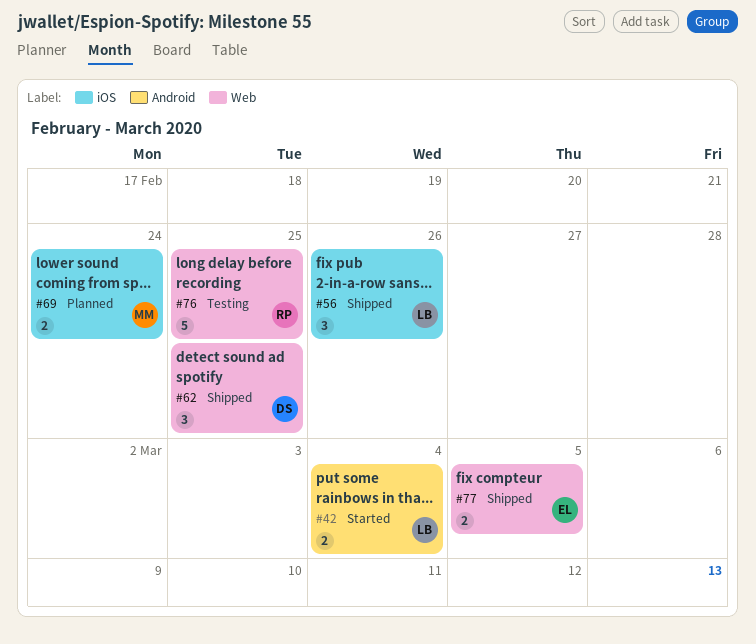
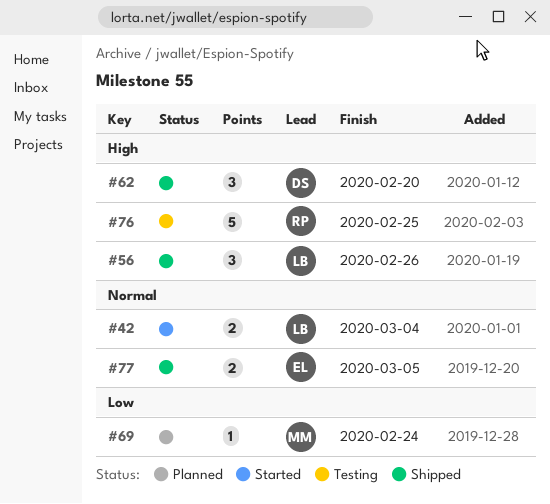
#62, due: Feb 25 -> Feb 20
#69, estimate: 2 -> 1

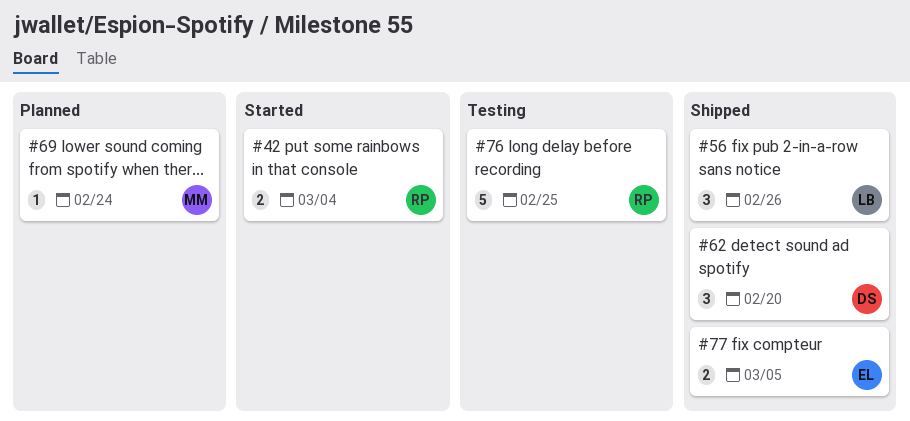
#42, owner: LB -> RP

